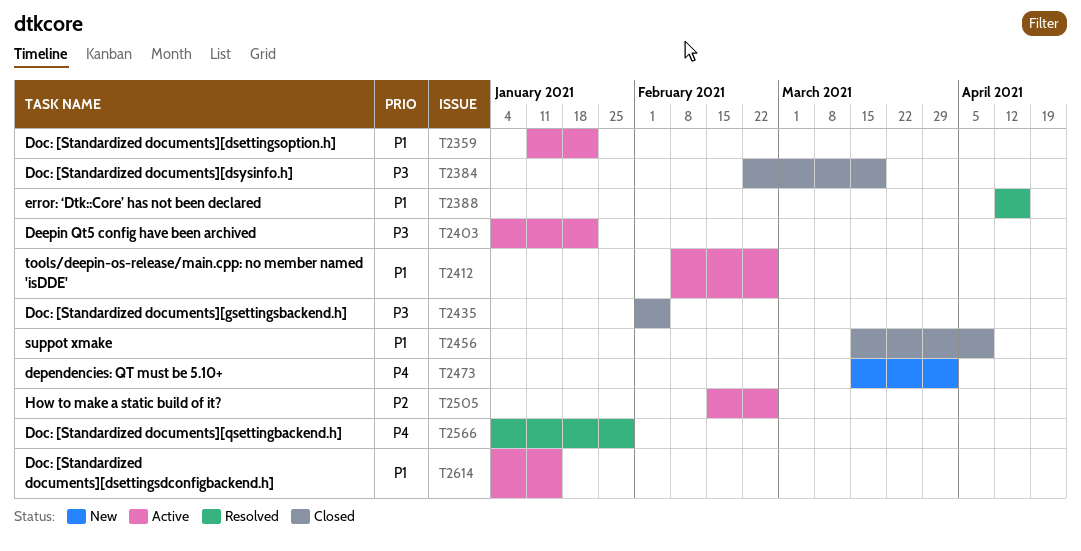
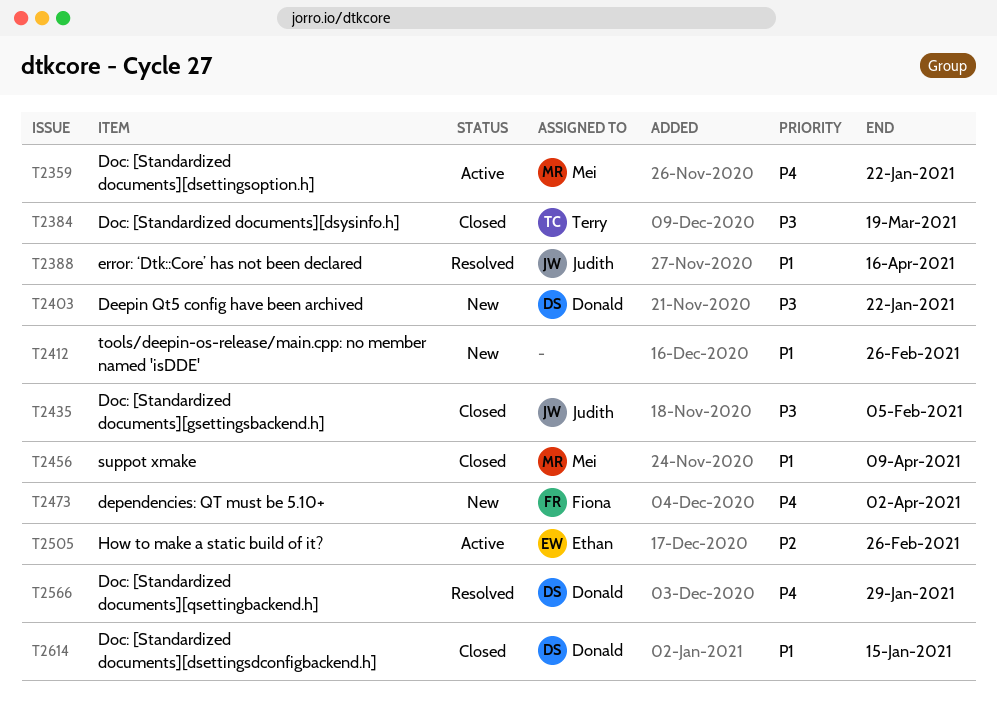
T2359, priority: P1 -> P4
T2403, status: Active -> New
T2412, status: Active -> New
T2614, status: Active -> Closed

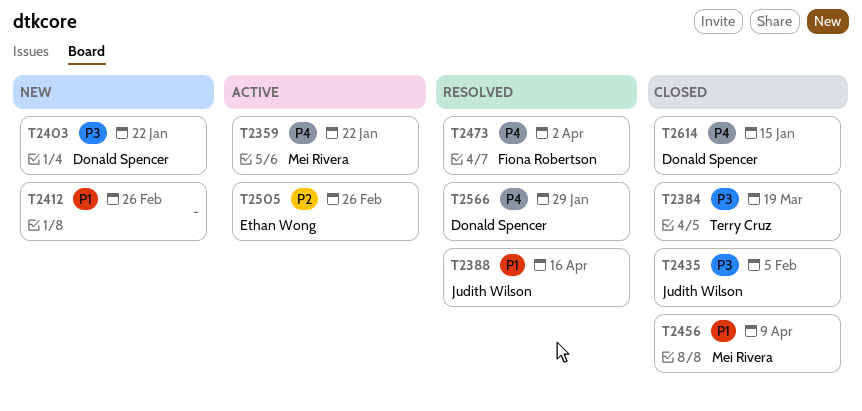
T2473, status: New -> Resolved
T2614, priority: P1 -> P4

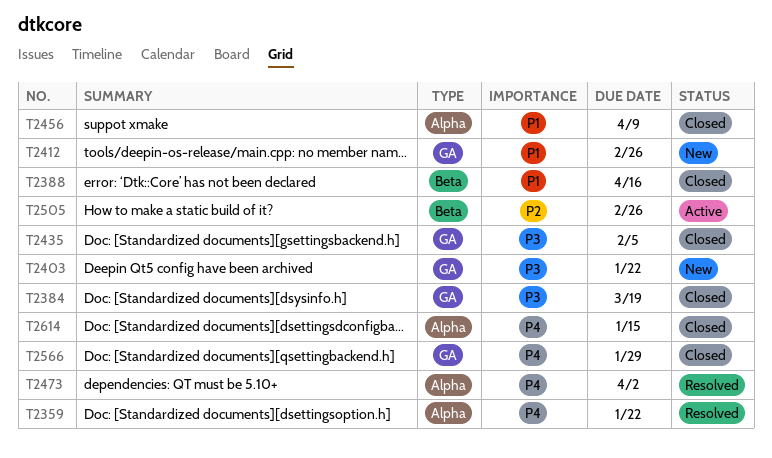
T2359, status: Active -> Resolved
T2388, status: Resolved -> Closed
T2566, status: Resolved -> Closed

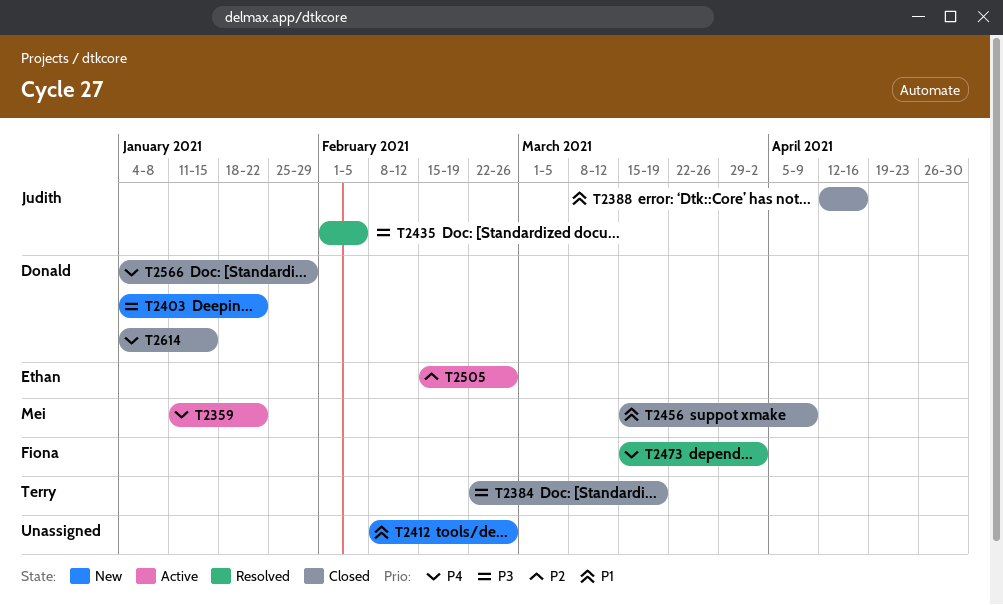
T2359, status: Resolved -> Active
T2435, status: Closed -> Resolved

